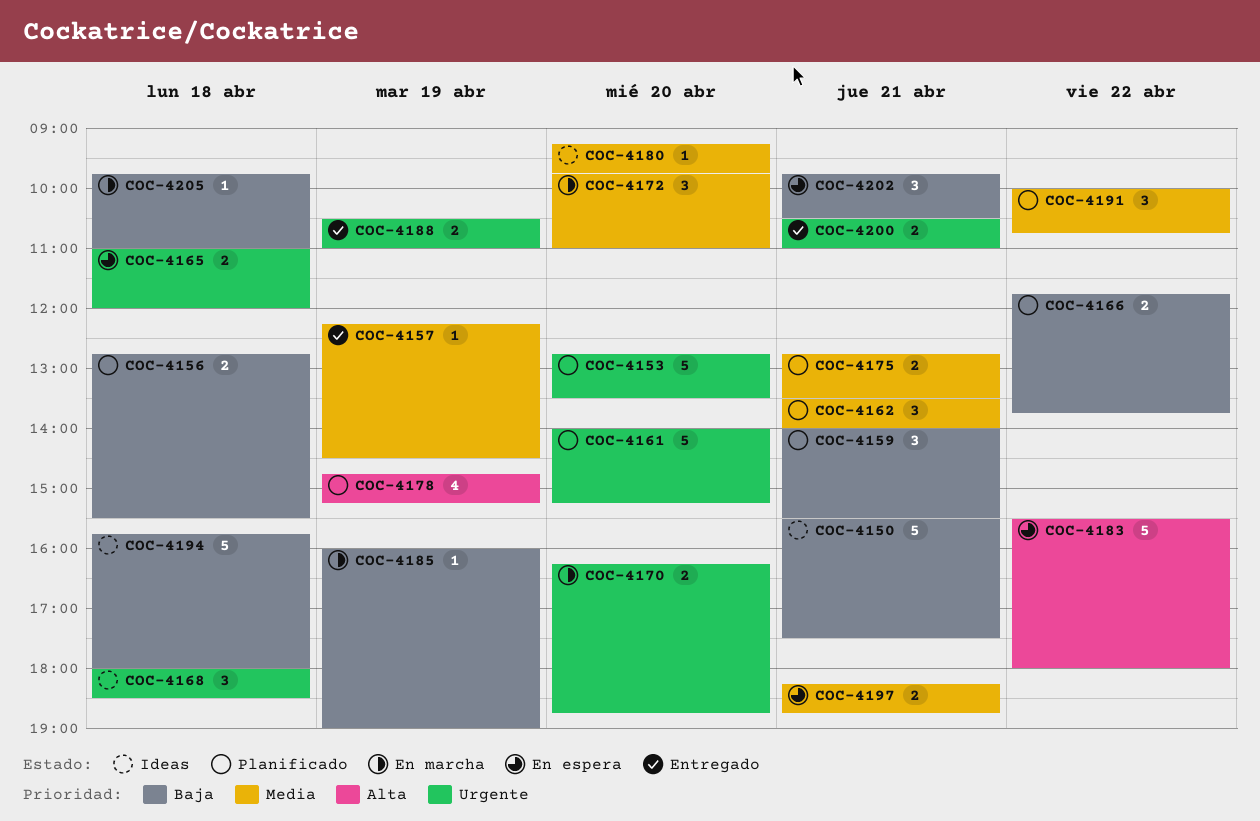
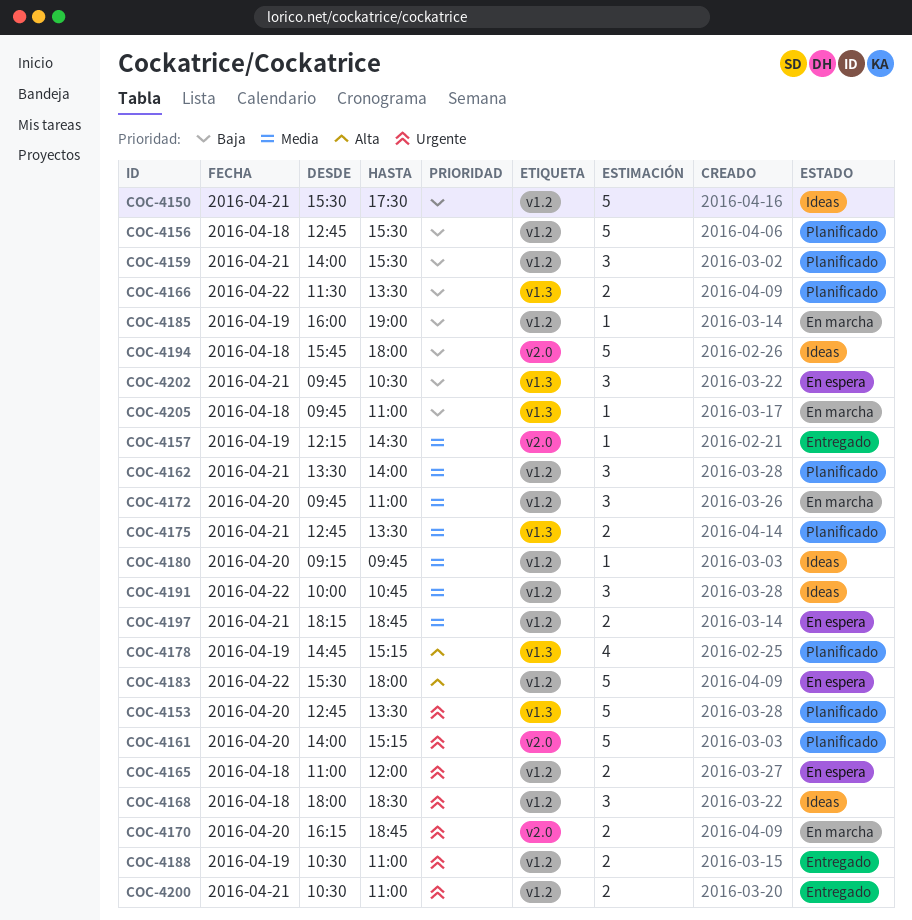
COC-4156, estimate: 2 -> 5
COC-4166, begins: 11:45 -> 11:30
COC-4166, ends: 13:45 -> 13:30
COC-4191, status: Planificado -> Ideas

